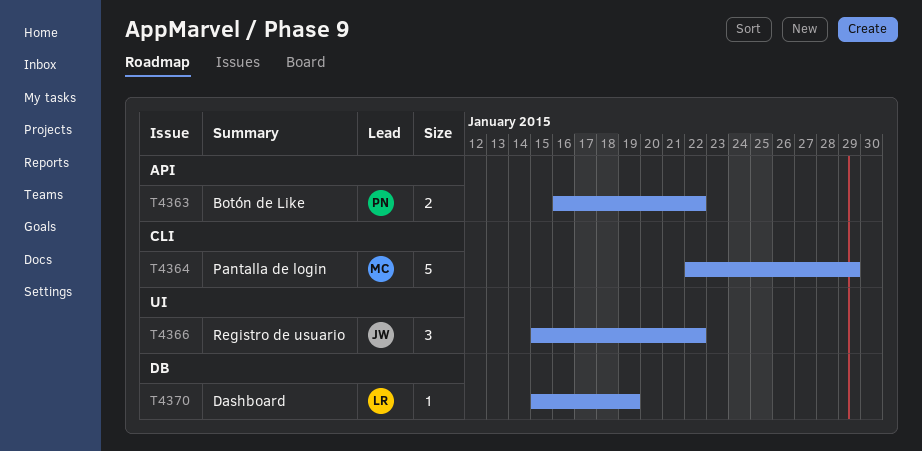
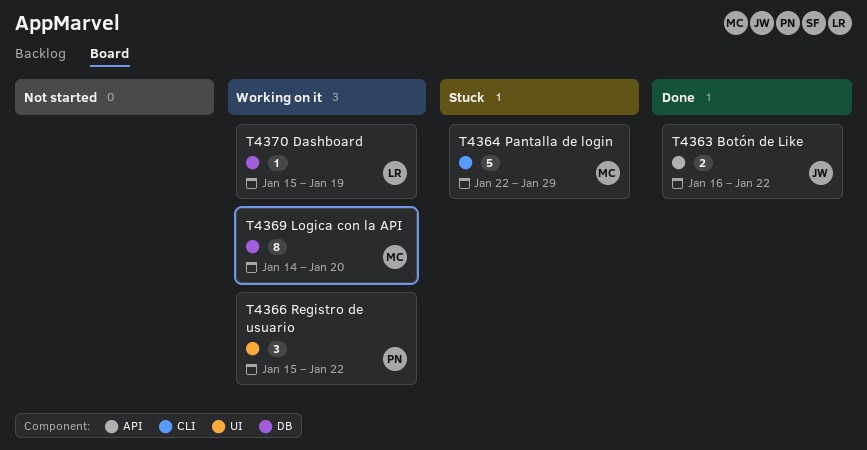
T4363, owner: PN -> JW
T4366, owner: JW -> PN
T4369: none -> present

